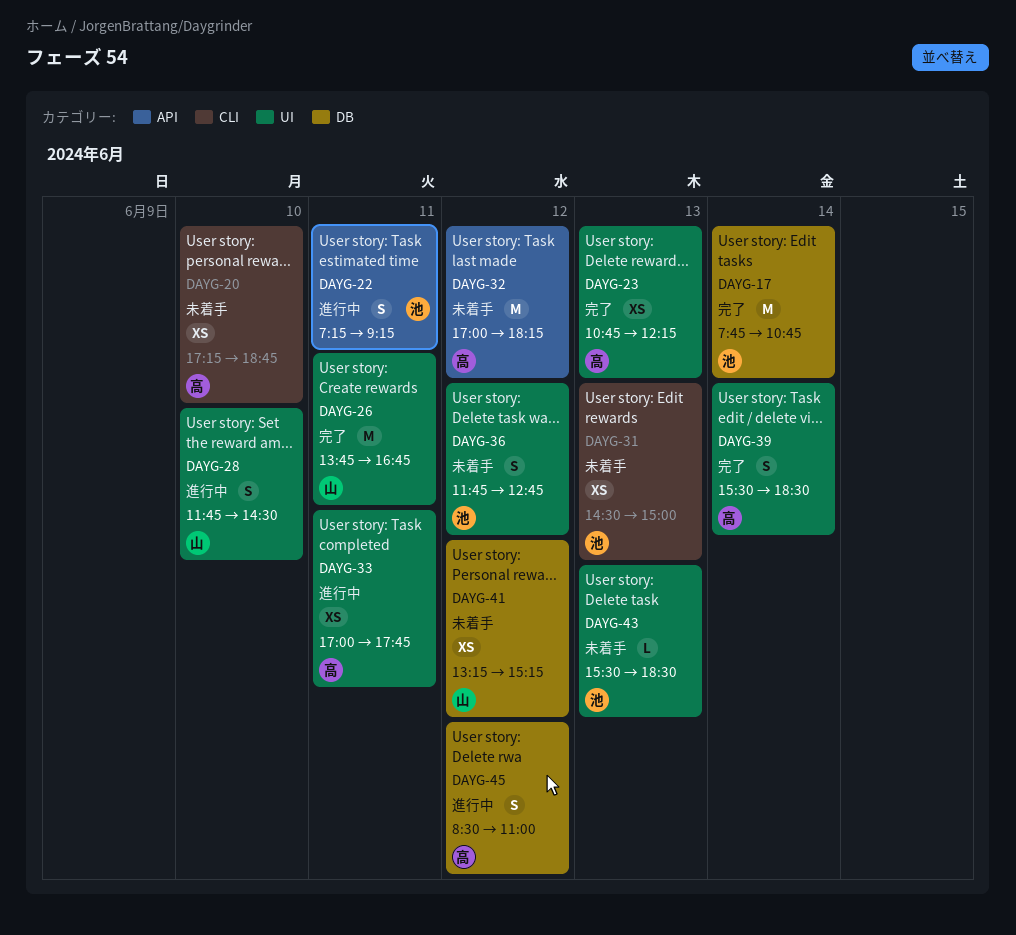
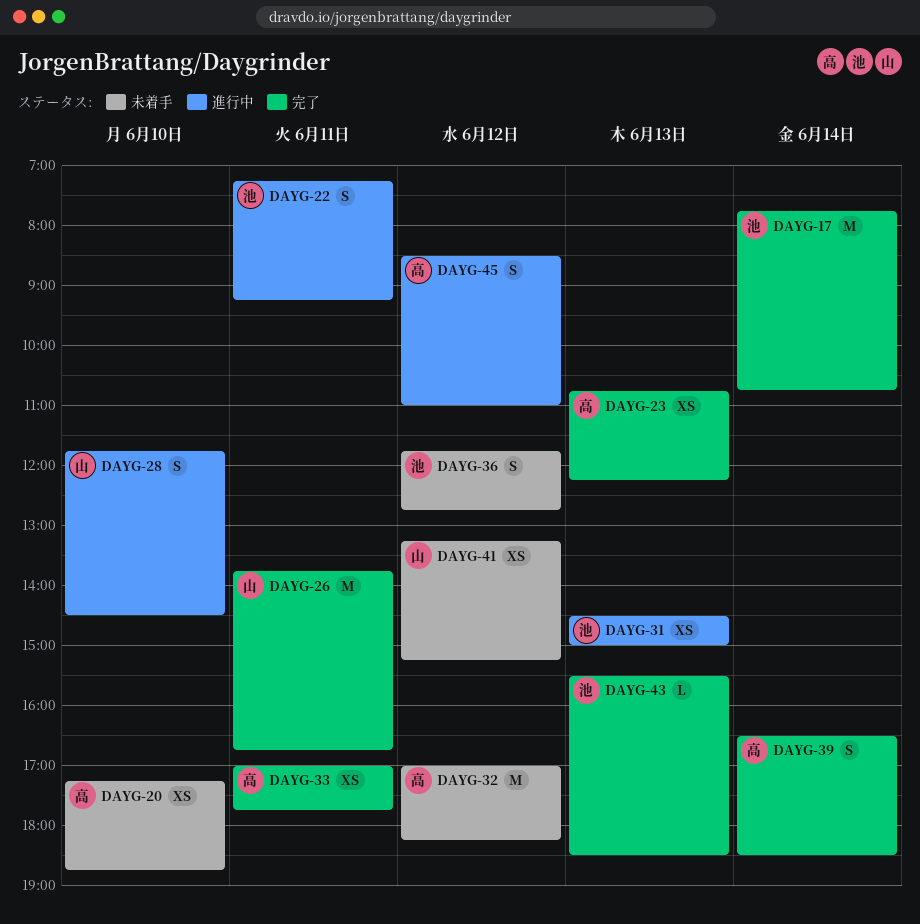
DAYG-31, status: 未着手 -> 進行中
DAYG-33, status: 進行中 -> 完了
DAYG-39, begins: 15:30 -> 16:30
DAYG-43, status: 未着手 -> 完了

